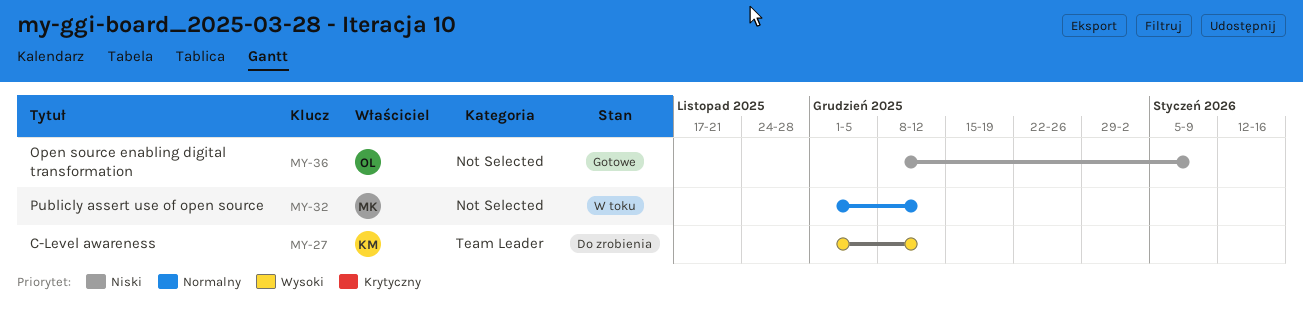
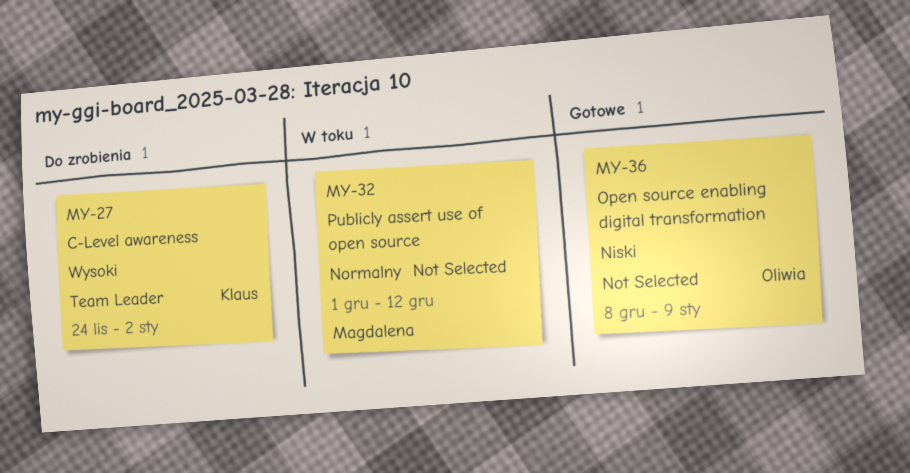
MY-27, start: Dec 1 -> Nov 24
MY-27, due: Dec 12 -> Jan 2

